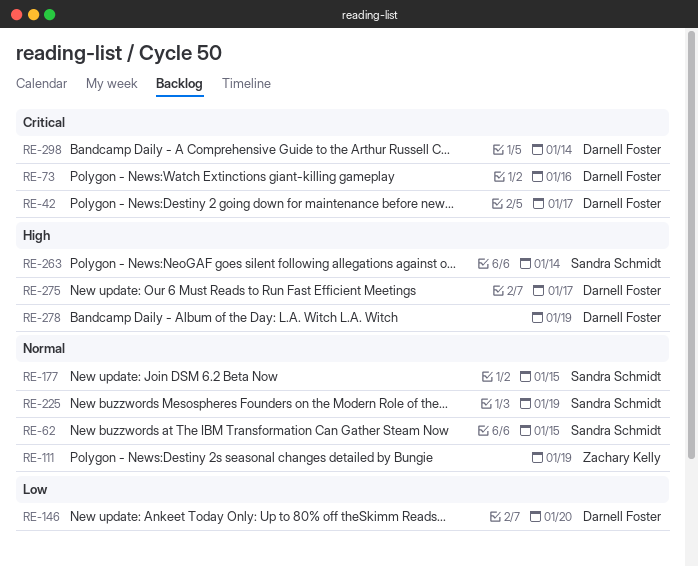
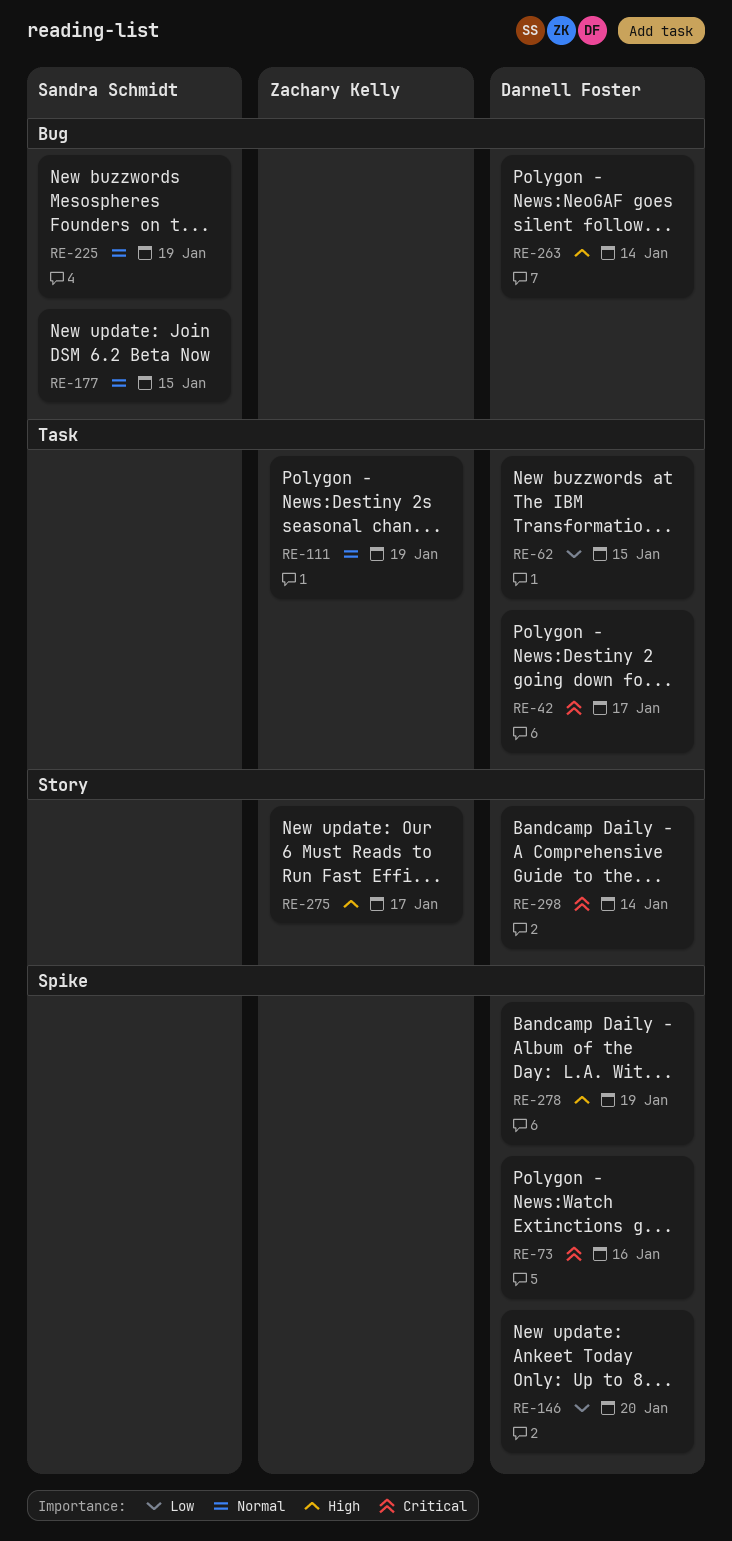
RE-62, owner: Sandra Schmidt -> Darnell Foster
RE-62, priority: Normal -> Low
RE-263, owner: Sandra Schmidt -> Darnell Foster
RE-275, owner: Darnell Foster -> Zachary Kelly

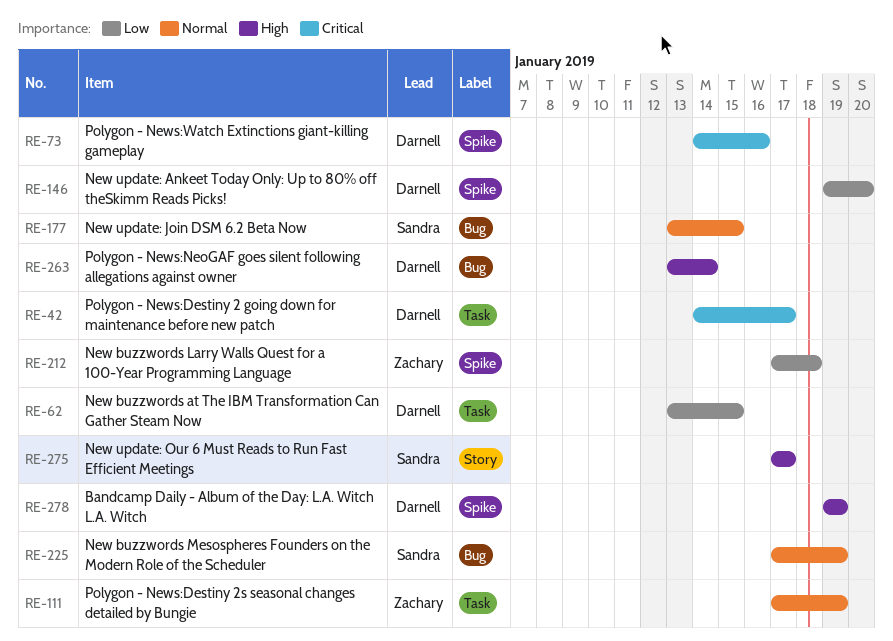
RE-212: none -> present
RE-275, owner: Zachary Kelly -> Sandra Schmidt
RE-298: present -> none

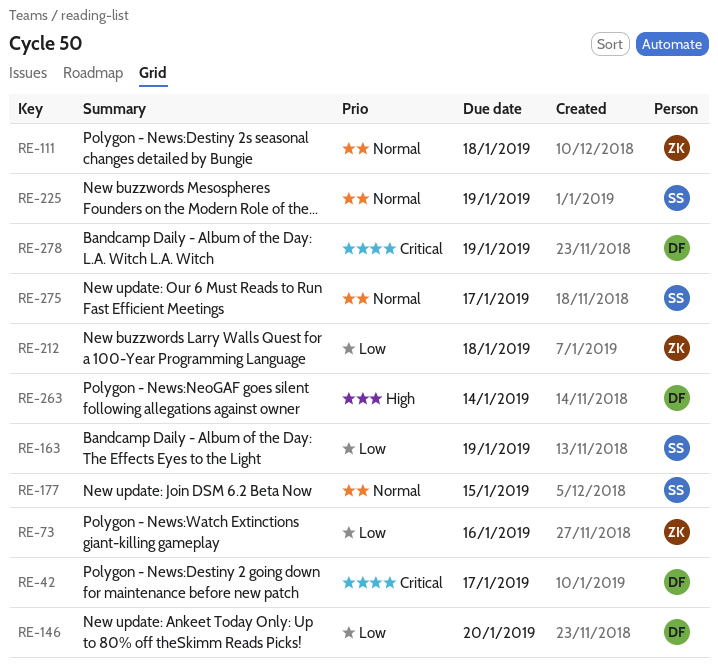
RE-62: present -> none
RE-73, owner: Darnell -> Zachary
RE-73, priority: Critical -> Low
RE-111, due: Jan 19 -> Jan 18
RE-163: none -> present
RE-275, priority: High -> Normal
RE-278, priority: High -> Critical

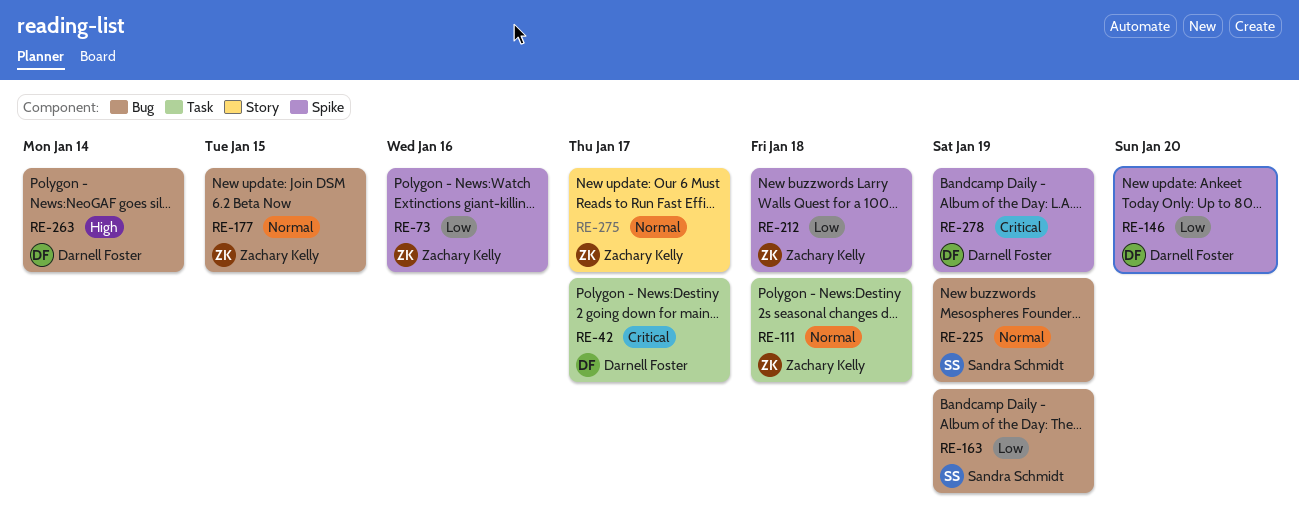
RE-177, owner: Sandra Schmidt -> Zachary Kelly
RE-275, owner: Sandra Schmidt -> Zachary Kelly

